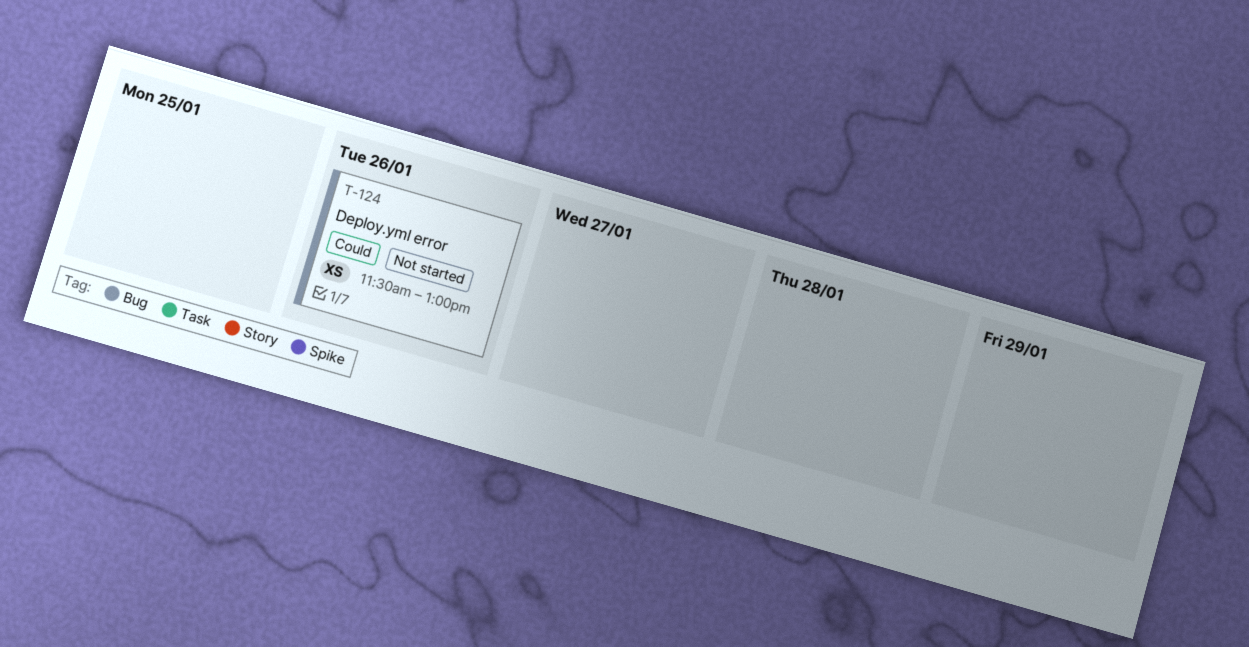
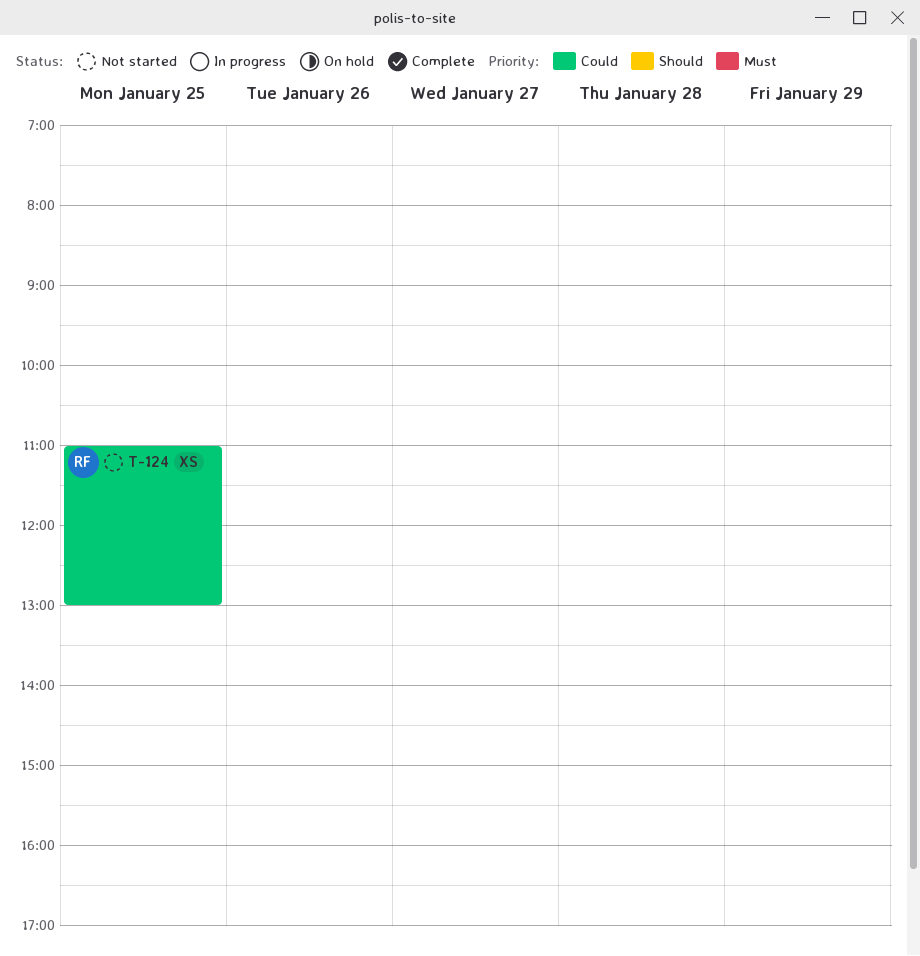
T-124, day: Jan 26 -> Jan 25
T-124, begins: 11:30 -> 11:00

